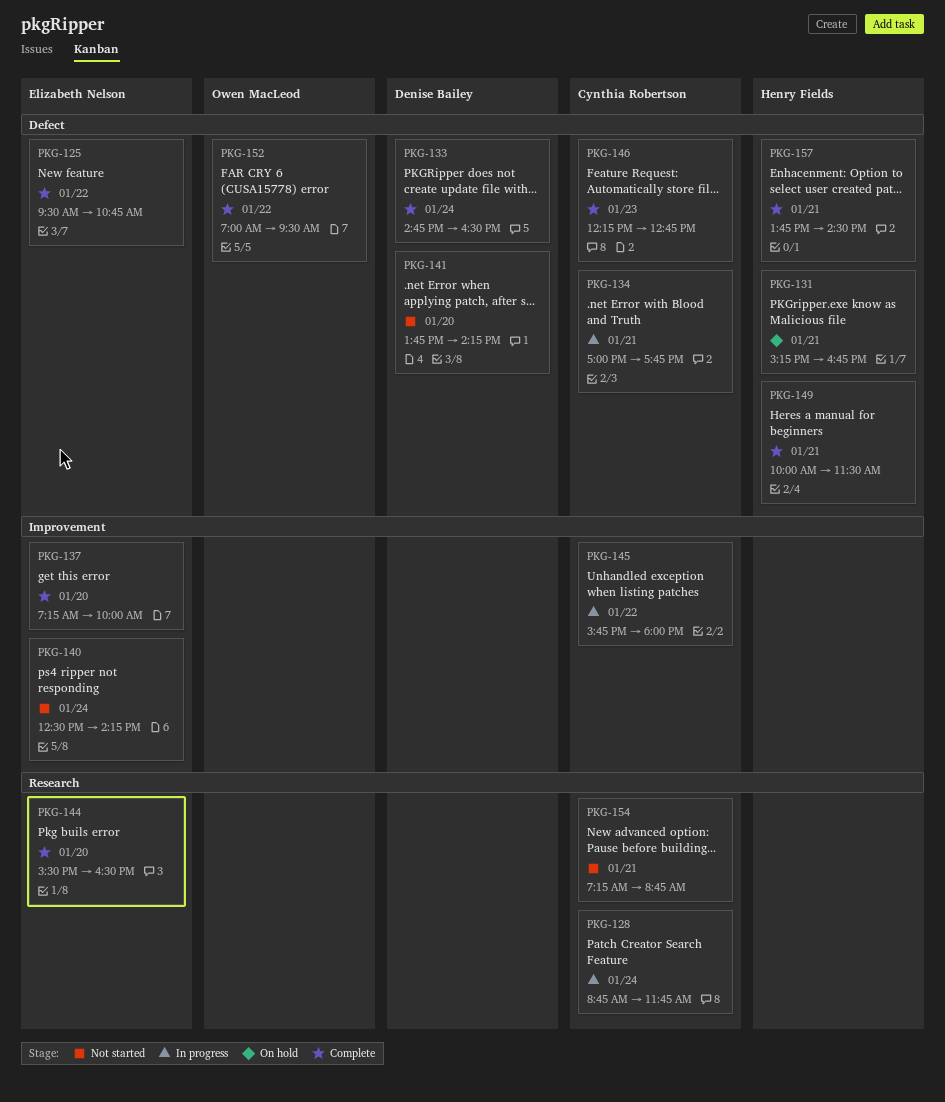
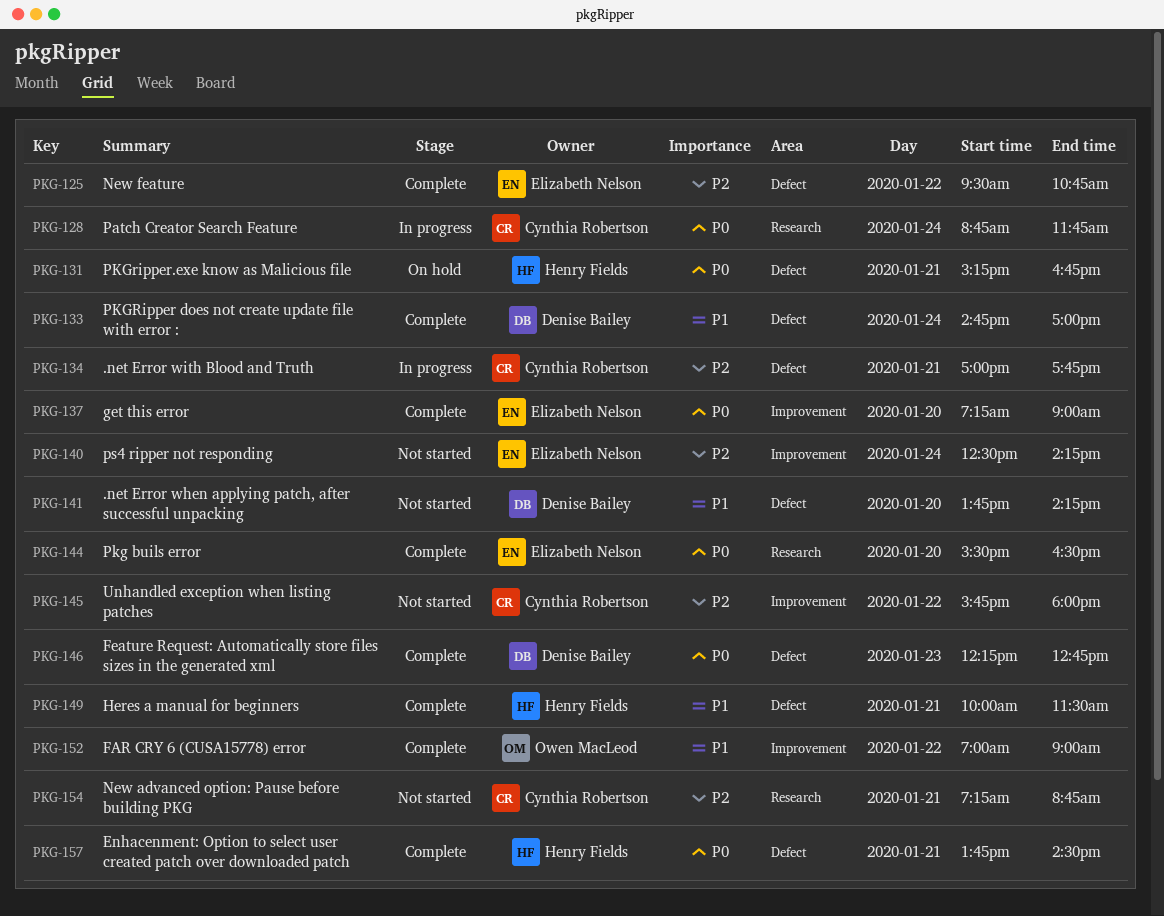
PKG-133, ends: 16:30 -> 17:00
PKG-137, ends: 10:00 -> 09:00
PKG-145, status: In progress -> Not started
PKG-146, owner: Cynthia Robertson -> Denise Bailey
PKG-152, label: Defect -> Improvement
PKG-152, ends: 09:30 -> 09:00

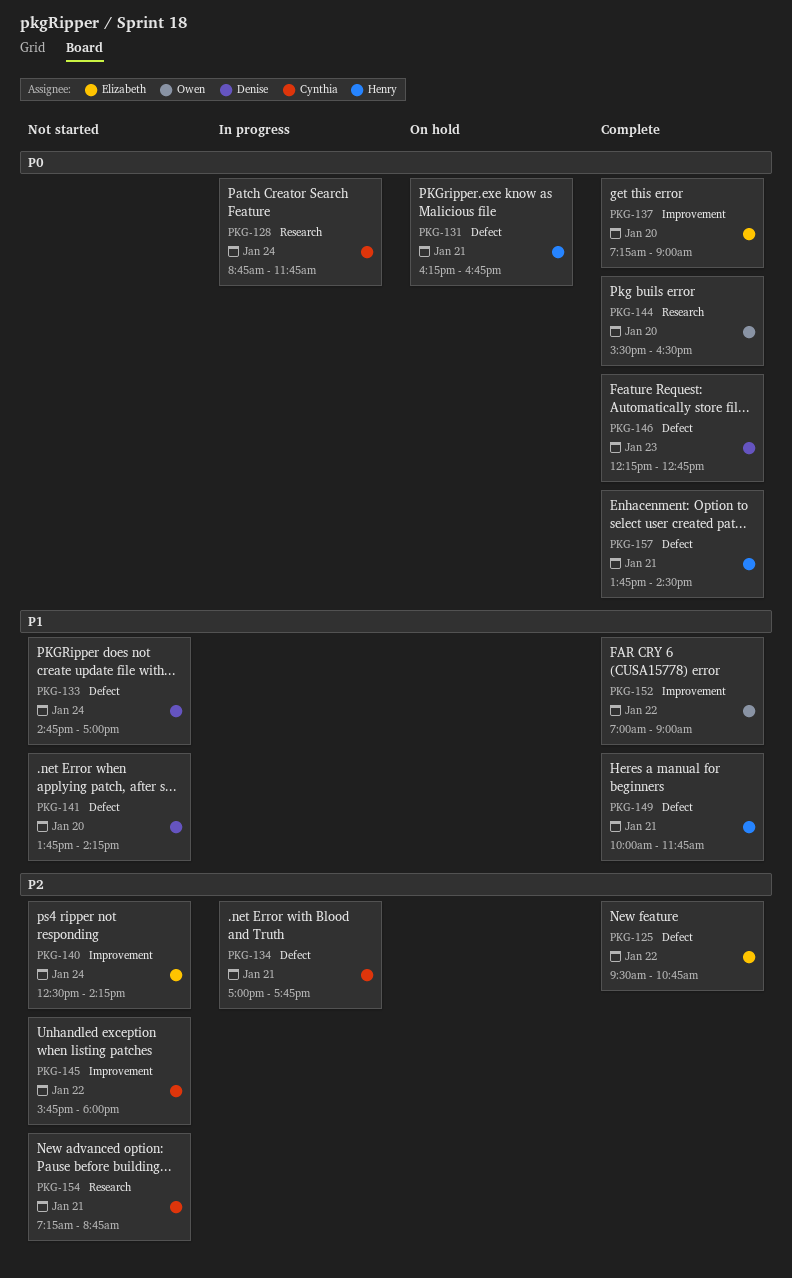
PKG-131, begins: 15:15 -> 16:15
PKG-133, status: Complete -> Not started
PKG-144, owner: Elizabeth Nelson -> Owen MacLeod
PKG-149, ends: 11:30 -> 11:45

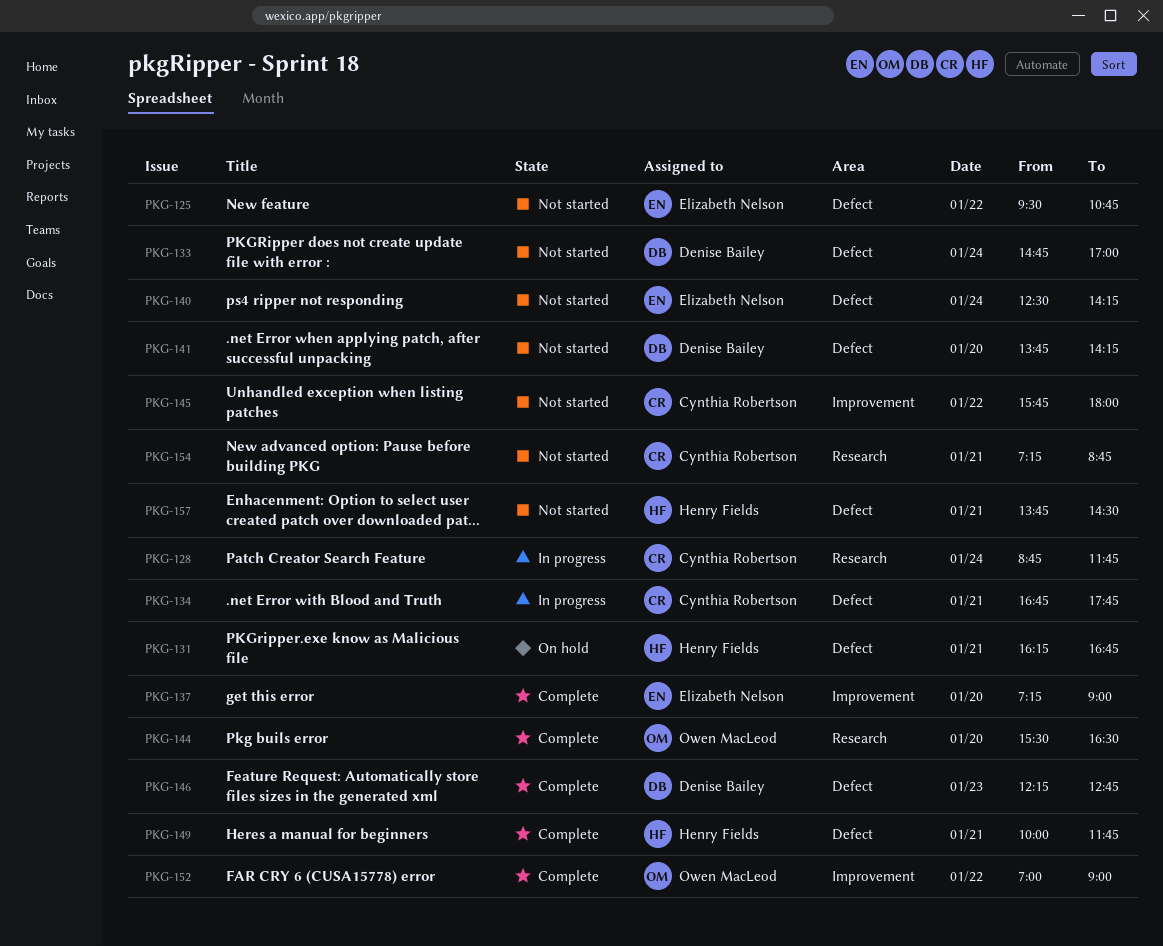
PKG-125, status: Complete -> Not started
PKG-134, begins: 17:00 -> 16:45
PKG-140, label: Improvement -> Defect
PKG-157, status: Complete -> Not started

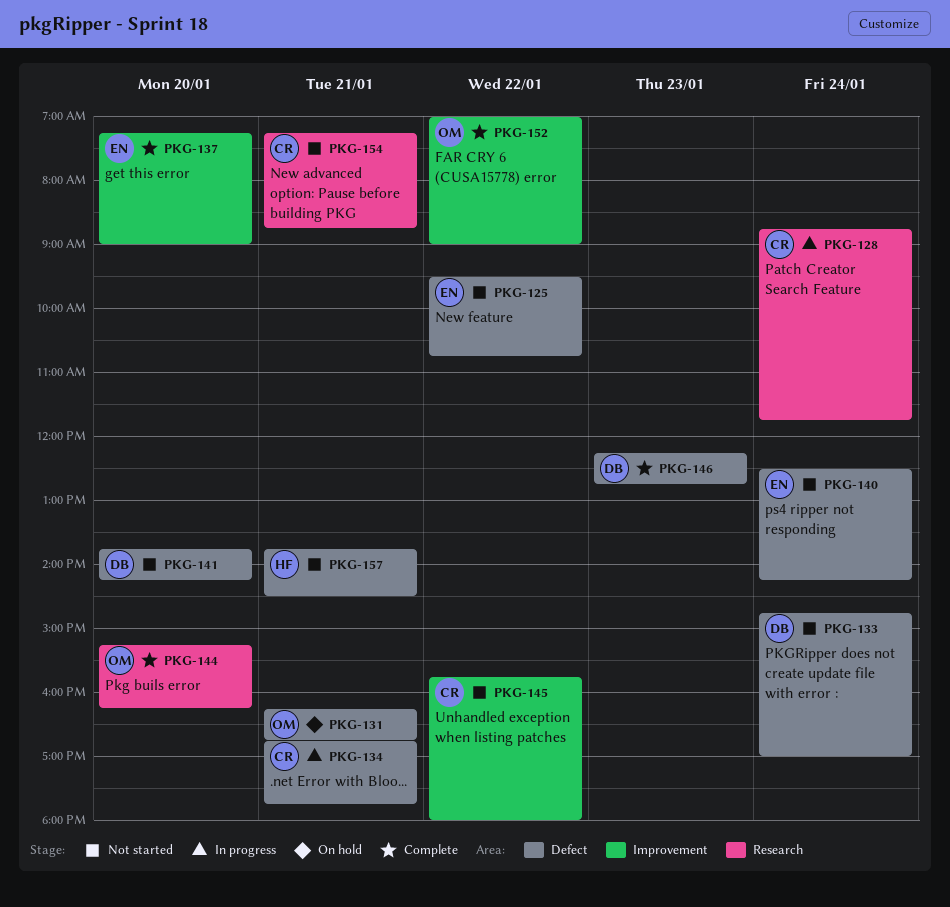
PKG-131, owner: Henry Fields -> Owen MacLeod
PKG-144, begins: 15:30 -> 15:15
PKG-144, ends: 16:30 -> 16:15
PKG-149: present -> none

